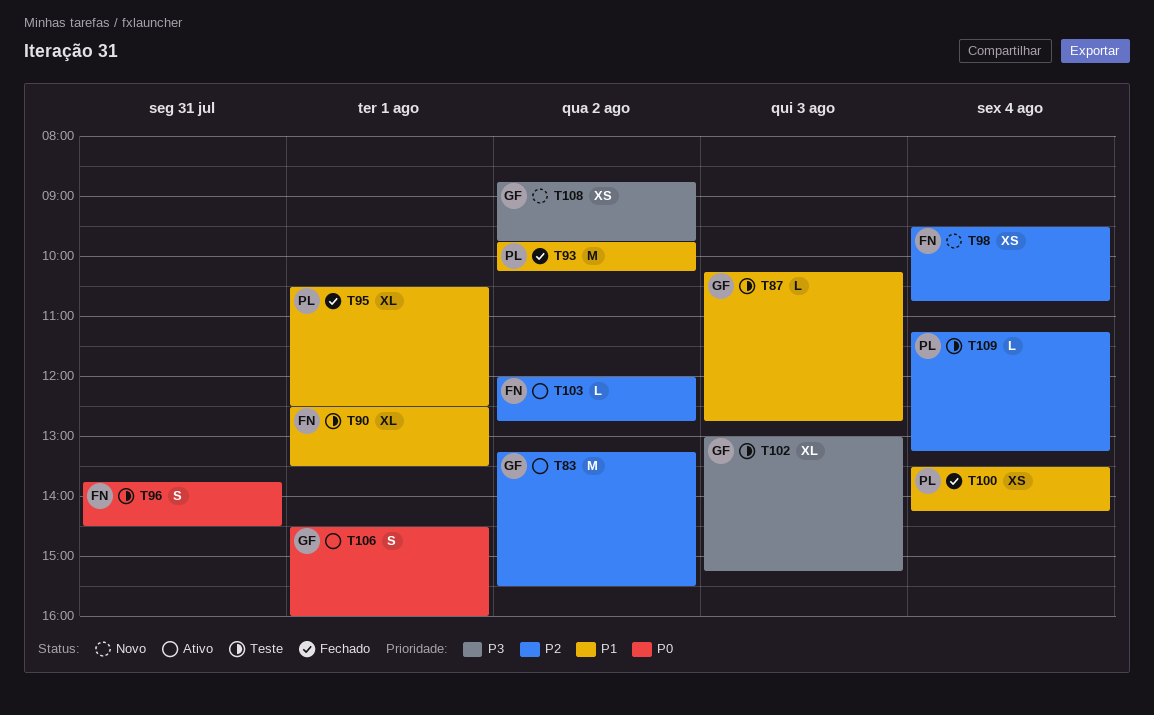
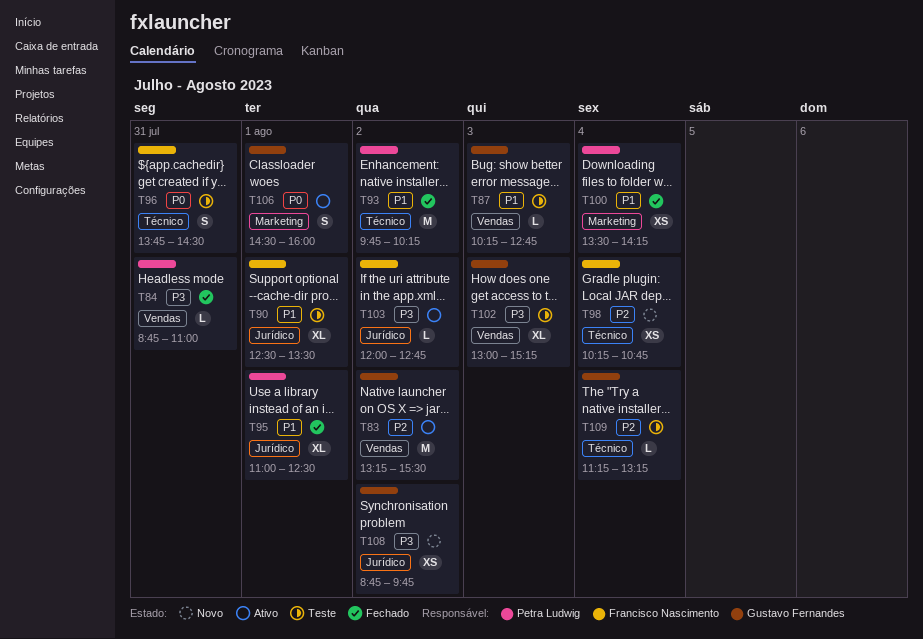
T84: none -> present
T95, begins: 10:30 -> 11:00
T98, begins: 09:30 -> 10:15
T103, priority: P2 -> P3
T109, owner: Petra Ludwig -> Gustavo Fernandes

